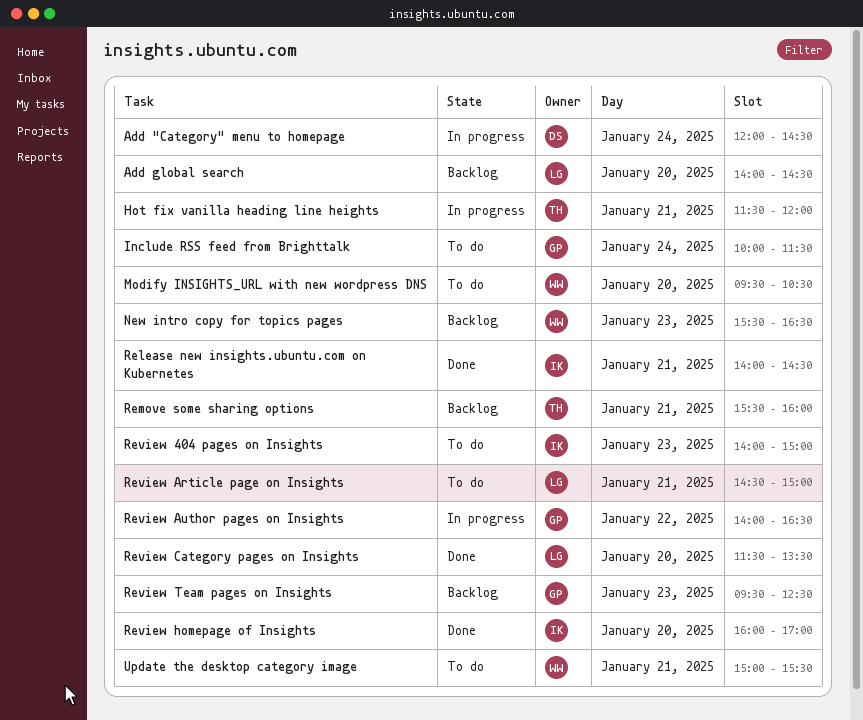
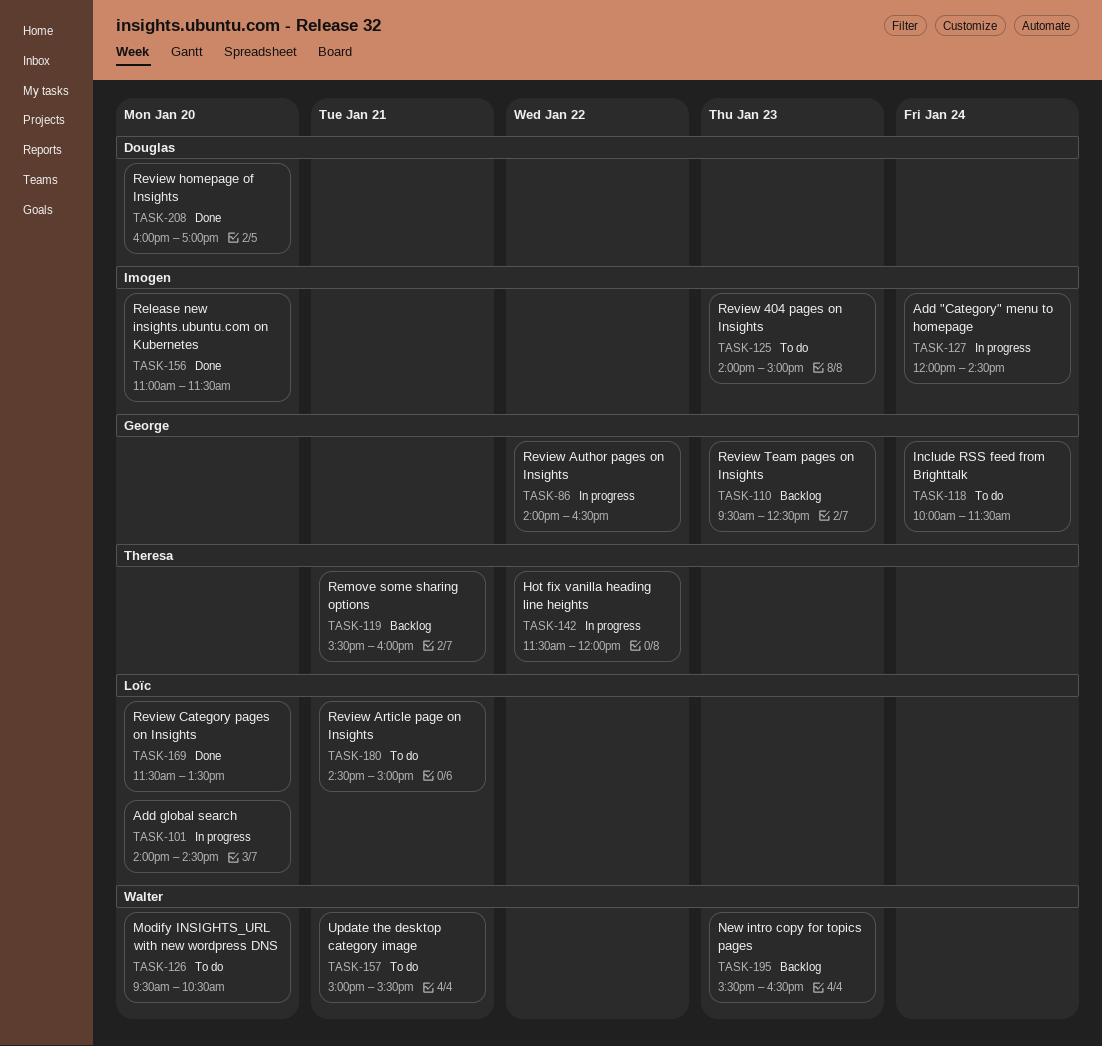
Add "Category" menu to homepage, owner: Douglas -> Imogen
Add global search, status: Backlog -> In progress
Hot fix vanilla heading line heights, day: Jan 21 -> Jan 22
Release new insights.ubuntu.com on Kubernetes, day: Jan 21 -> Jan 20
Release new insights.ubuntu.com on Kubernetes, begins: 14:00 -> 11:00
Release new insights.ubuntu.com on Kubernetes, ends: 14:30 -> 11:30
Review homepage of Insights, owner: Imogen -> Douglas

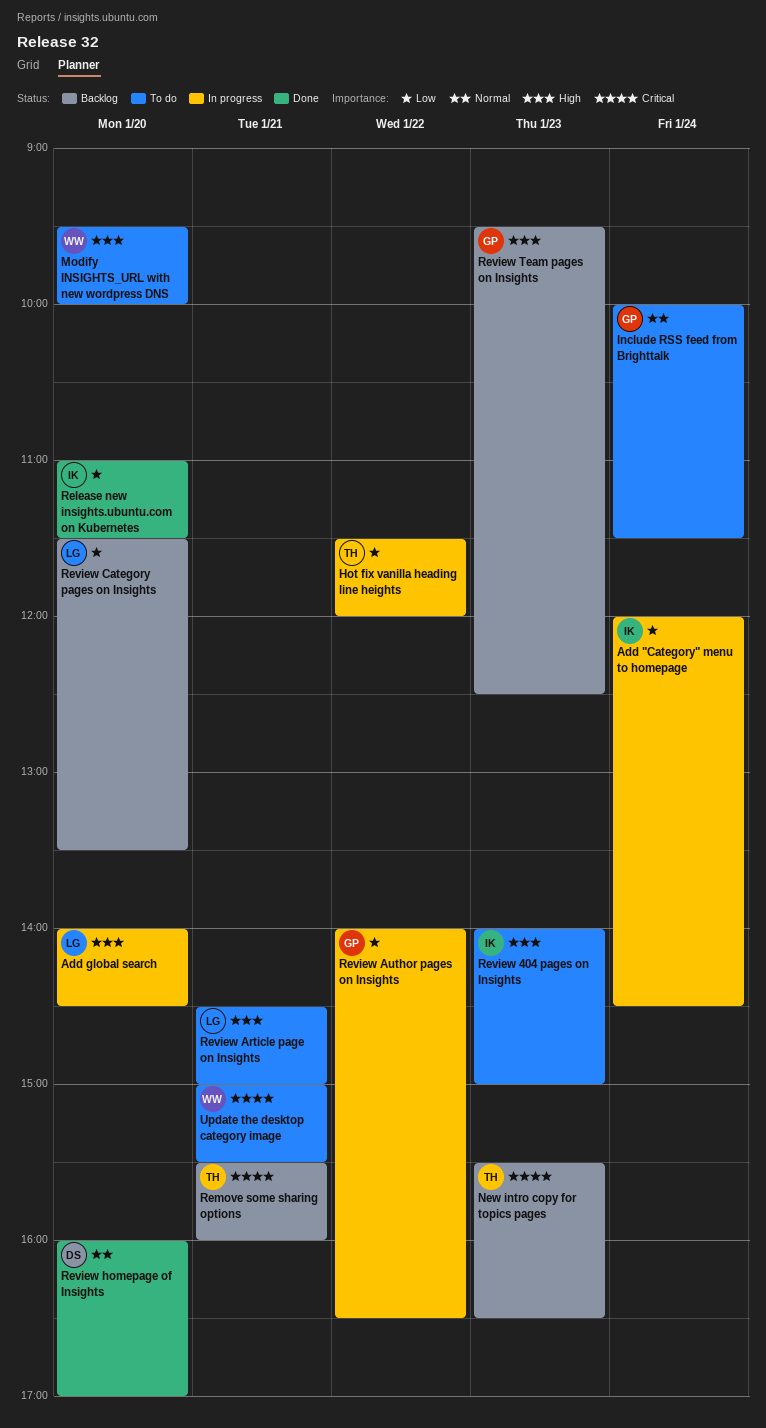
Modify INSIGHTS_URL with new wordpress DNS, ends: 10:30 -> 10:00
New intro copy for topics pages, owner: Walter -> Theresa
Review Category pages on Insights, status: Done -> Backlog

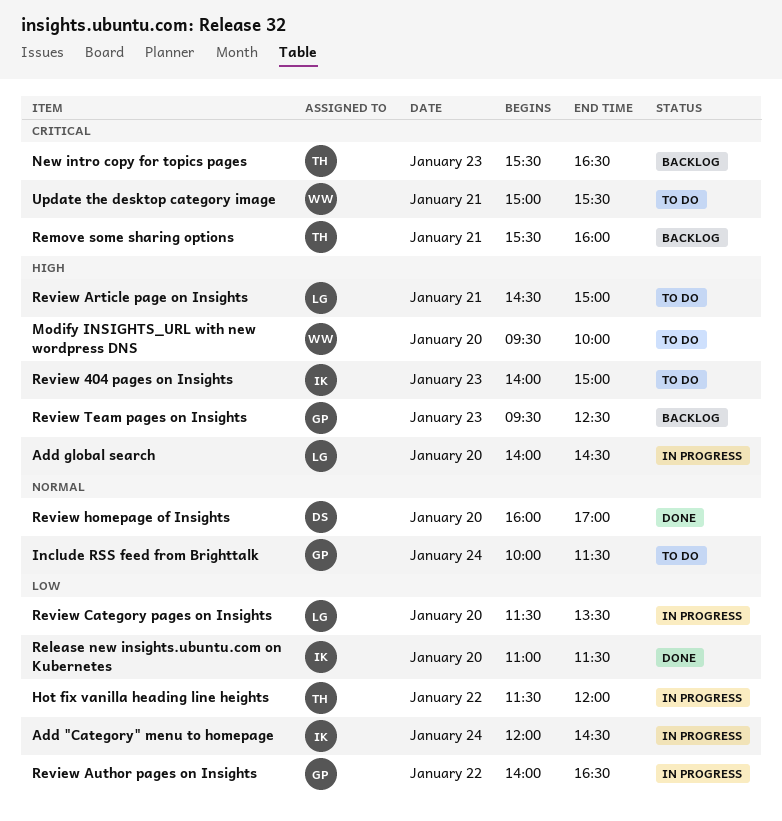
Review Category pages on Insights, status: Backlog -> In progress

